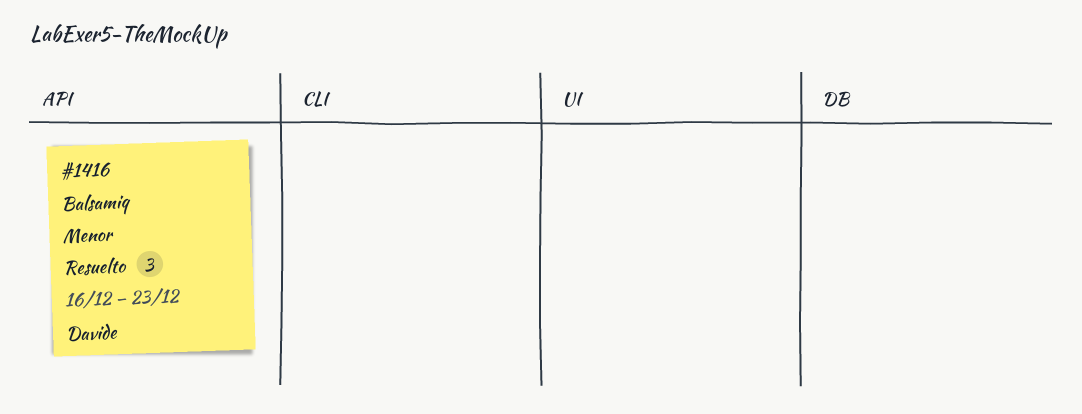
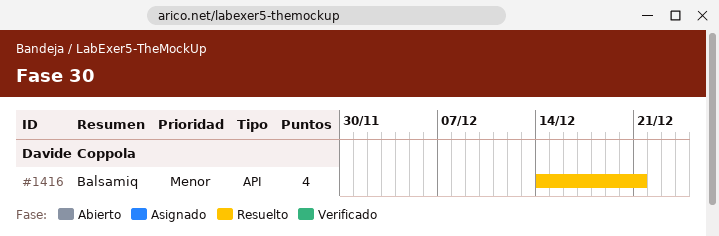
#1416, estimate: 3 -> 4
#1416, start: Dec 16 -> Dec 14
#1416, due: Dec 23 -> Dec 21

